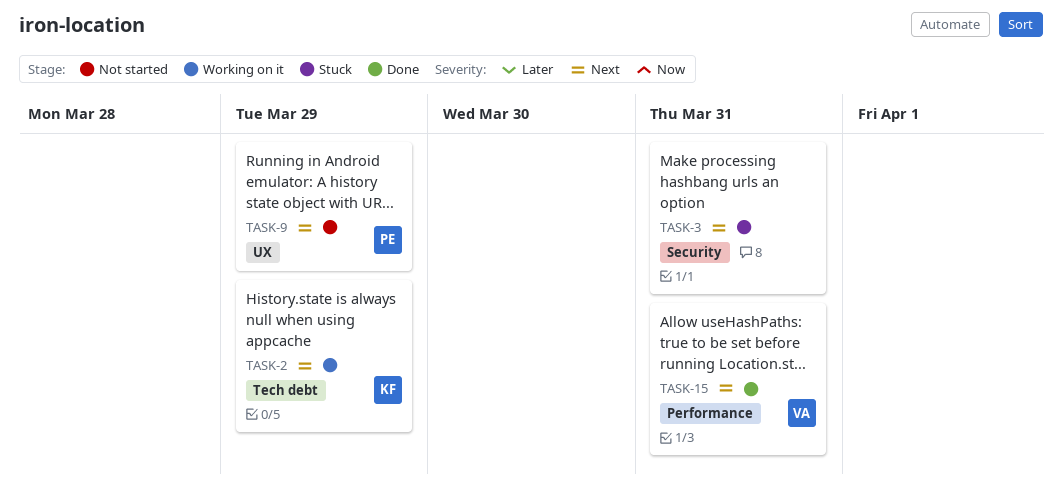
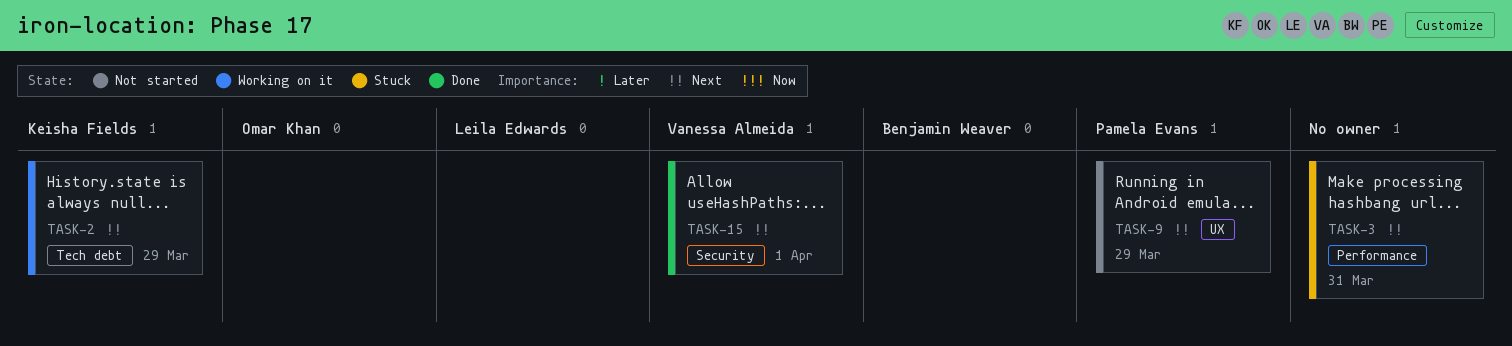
TASK-3, label: Security -> Performance
TASK-15, label: Performance -> Security
TASK-15, due: Mar 31 -> Apr 1

